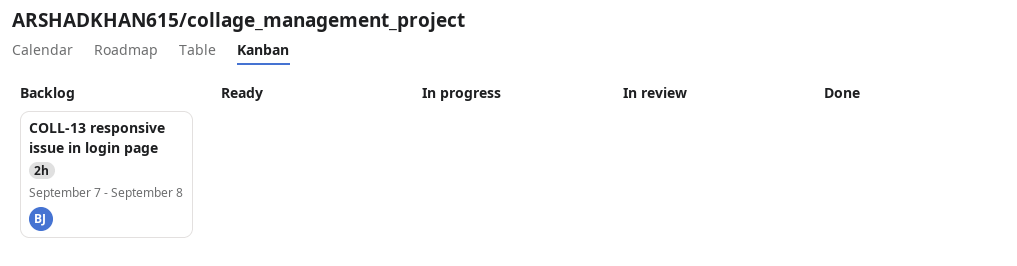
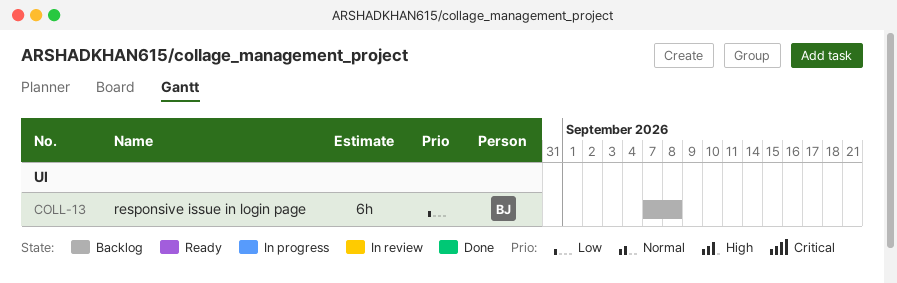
COLL-13, estimate: 2h -> 6h

